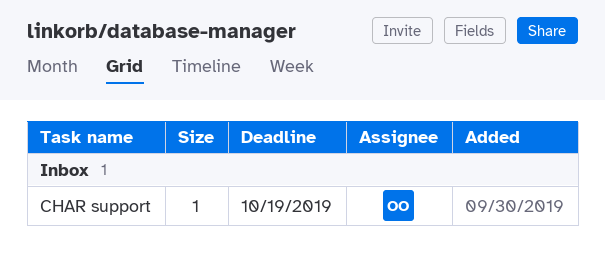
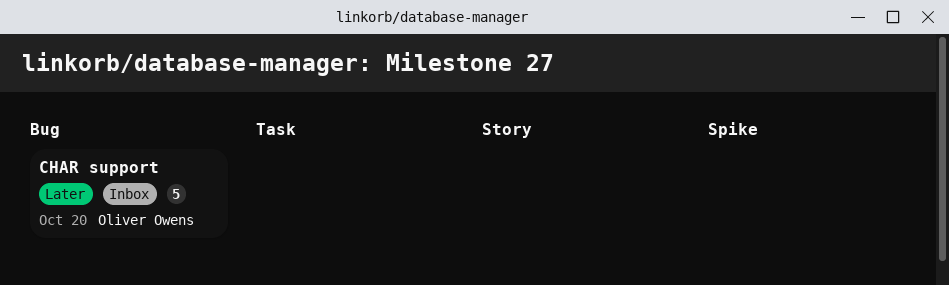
CHAR support, estimate: 1 -> 5
CHAR support, due: Oct 19 -> Oct 20

